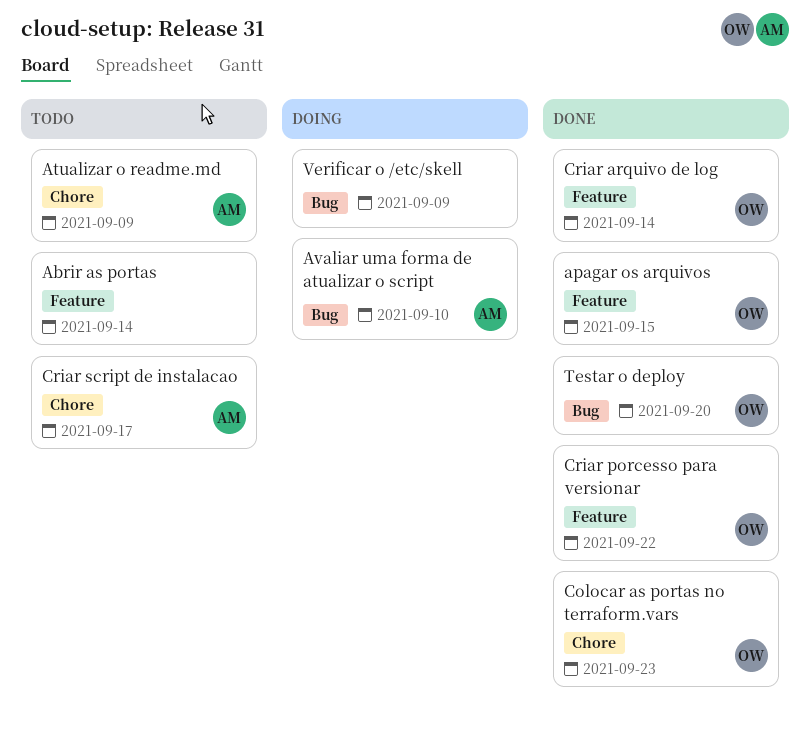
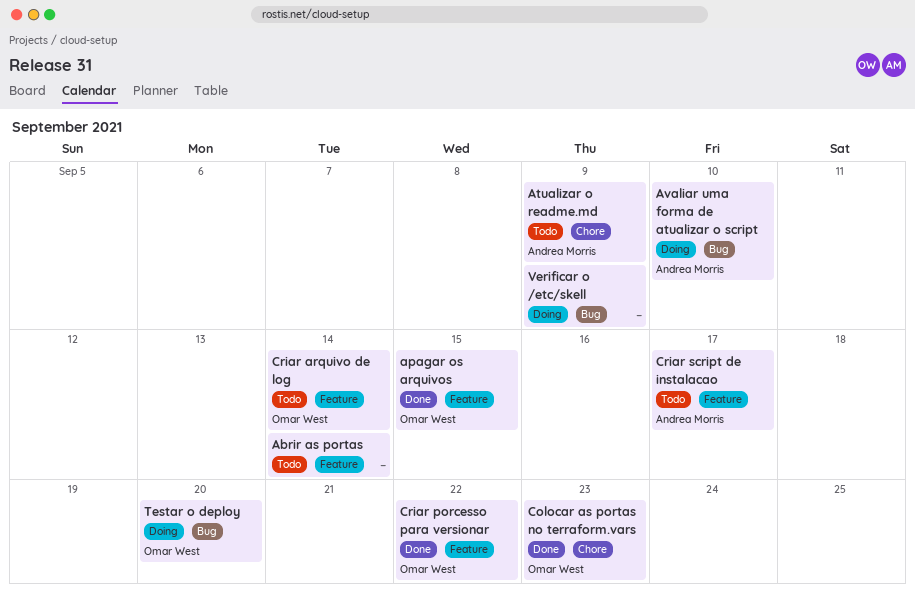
Criar arquivo de log, status: Done -> Todo
Criar script de instalacao, label: Chore -> Feature
Testar o deploy, status: Done -> Doing

